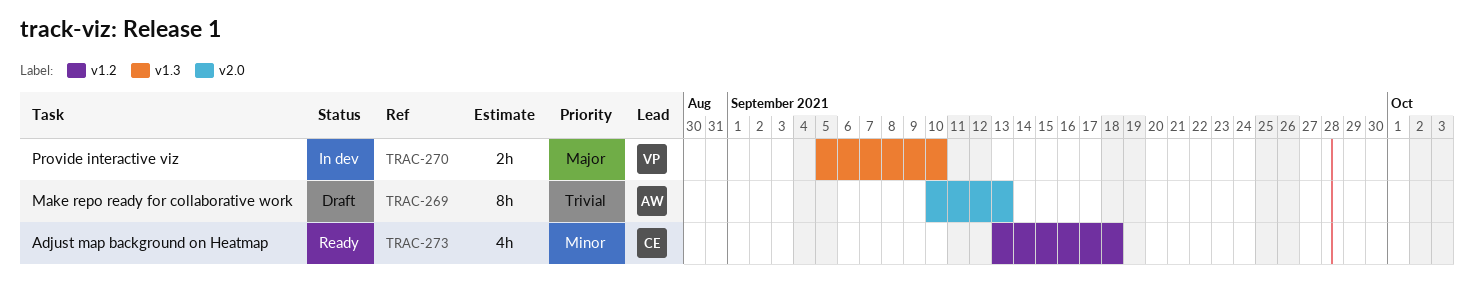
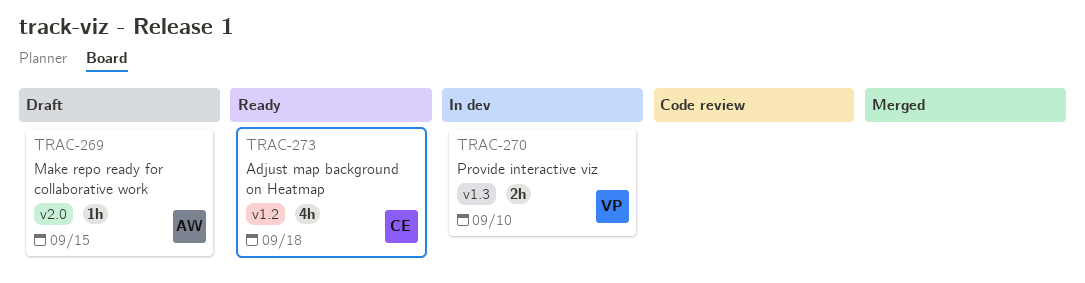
TRAC-269, estimate: 8h -> 1h
TRAC-269, due: Sep 13 -> Sep 15

